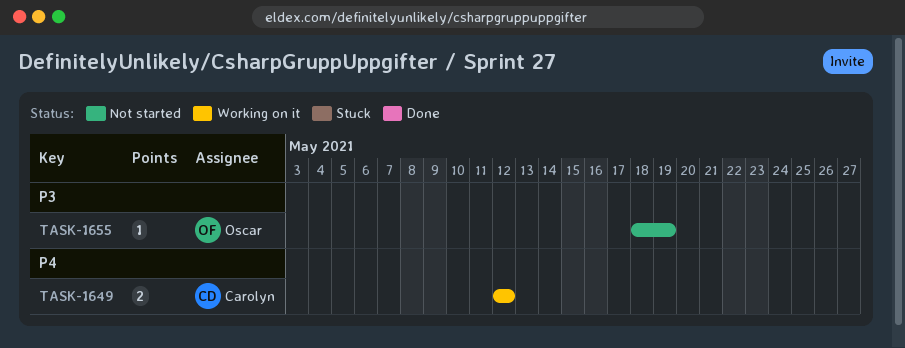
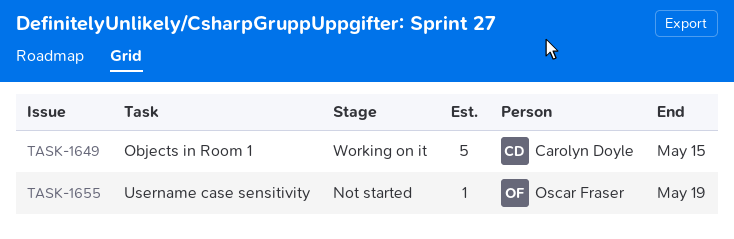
TASK-1649, estimate: 2 -> 5
TASK-1649, due: May 12 -> May 15

